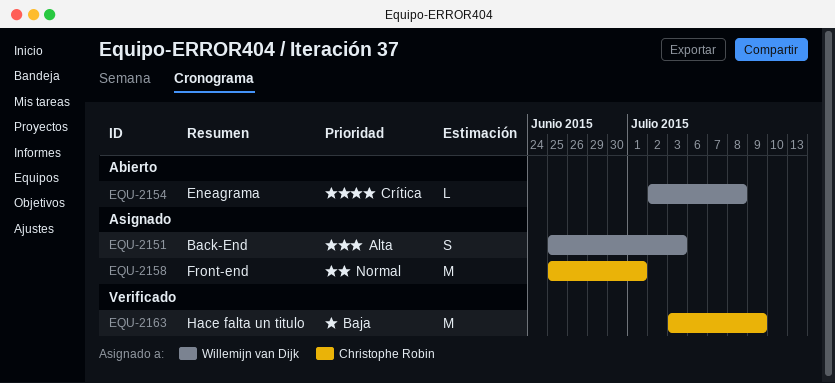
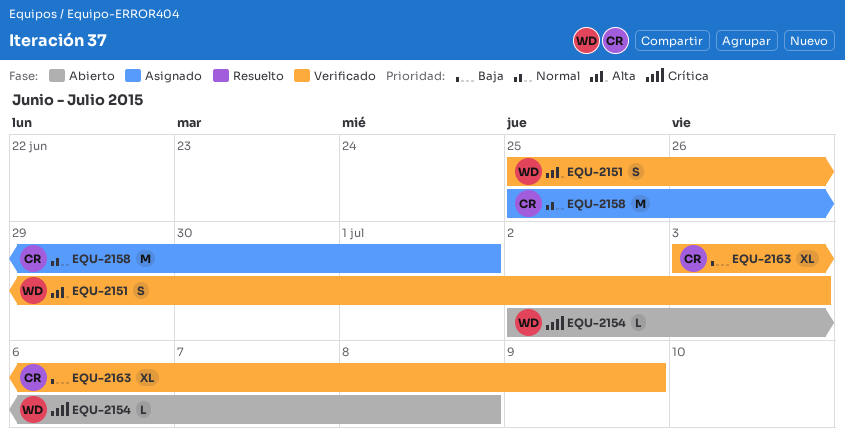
EQU-2151, status: Asignado -> Verificado
EQU-2163, estimate: M -> XL

